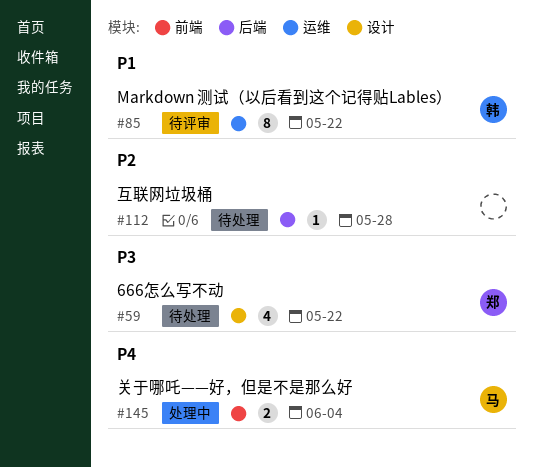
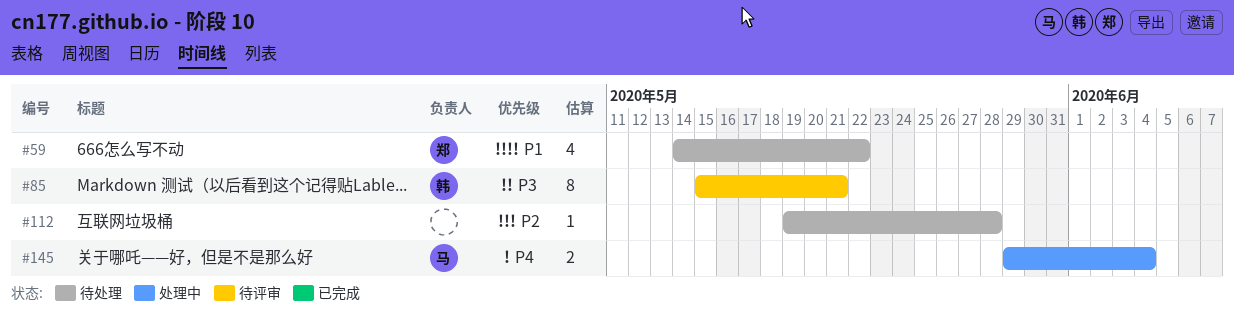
#59, priority: P3 -> P1
#85, priority: P1 -> P3
#85, due: May 22 -> May 21

